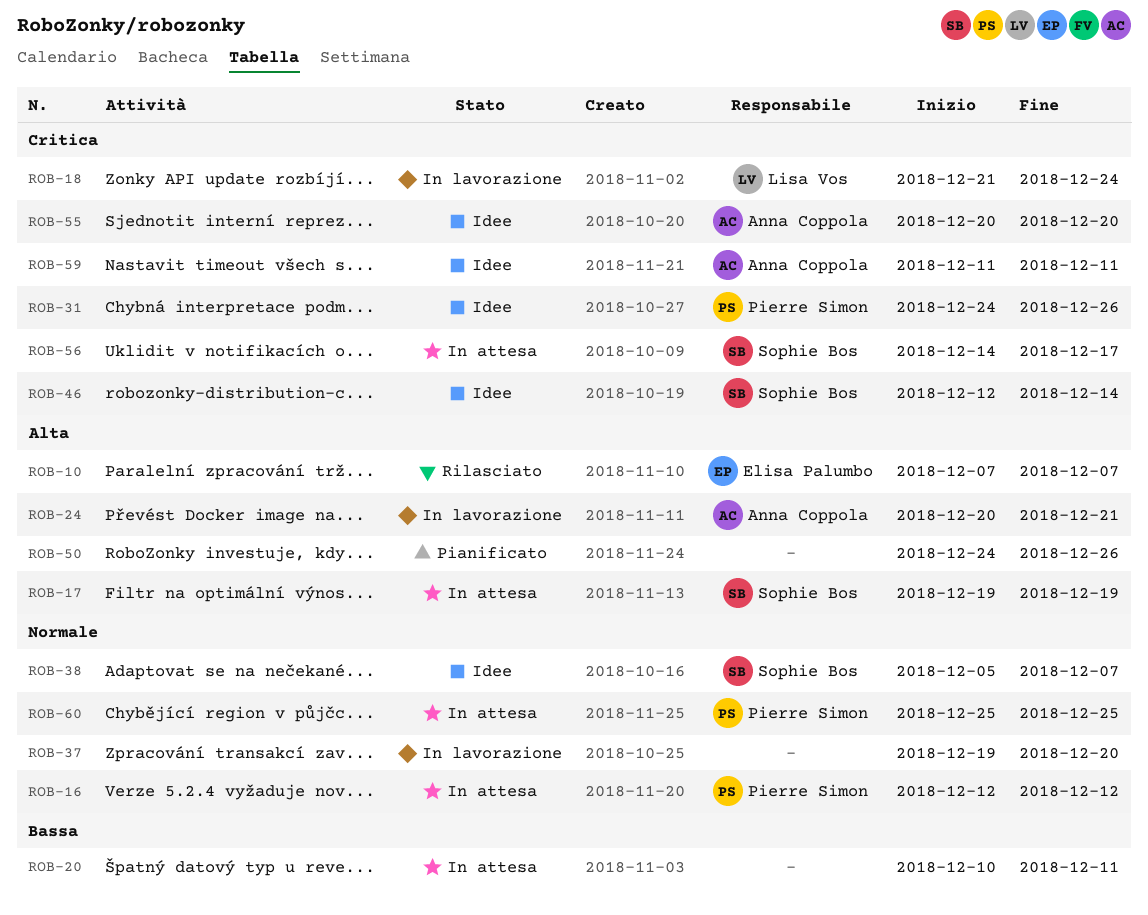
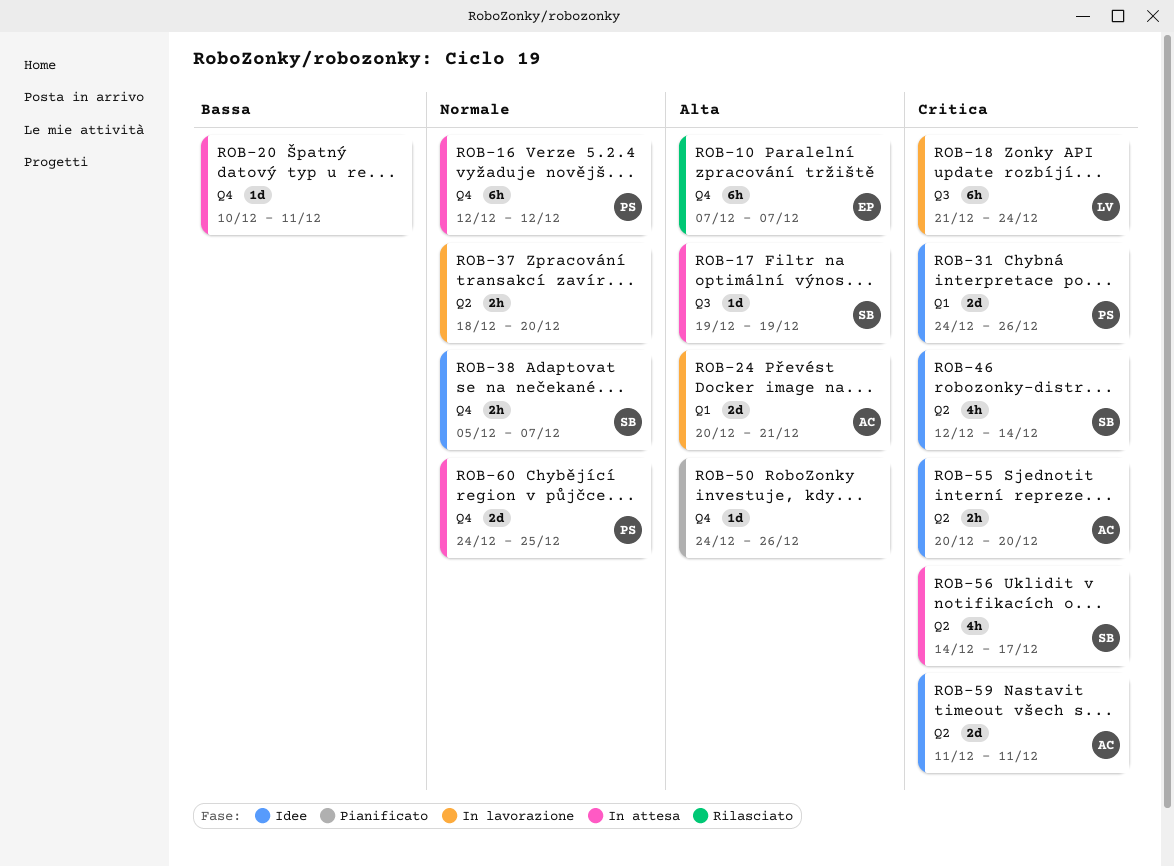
ROB-37, start: Dec 19 -> Dec 18
ROB-60, start: Dec 25 -> Dec 24

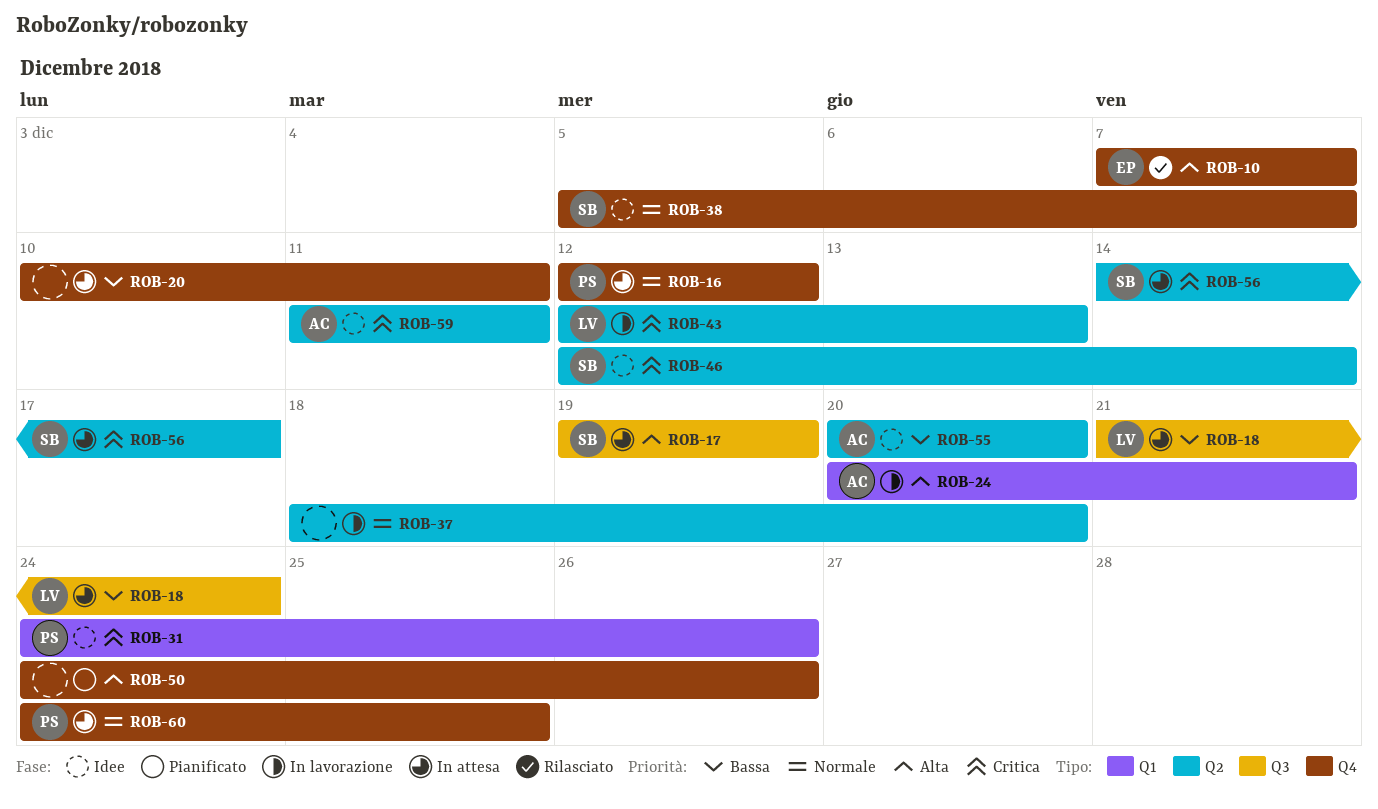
ROB-18, status: In lavorazione -> In attesa
ROB-18, priority: Critica -> Bassa
ROB-43: none -> present
ROB-55, priority: Critica -> Bassa

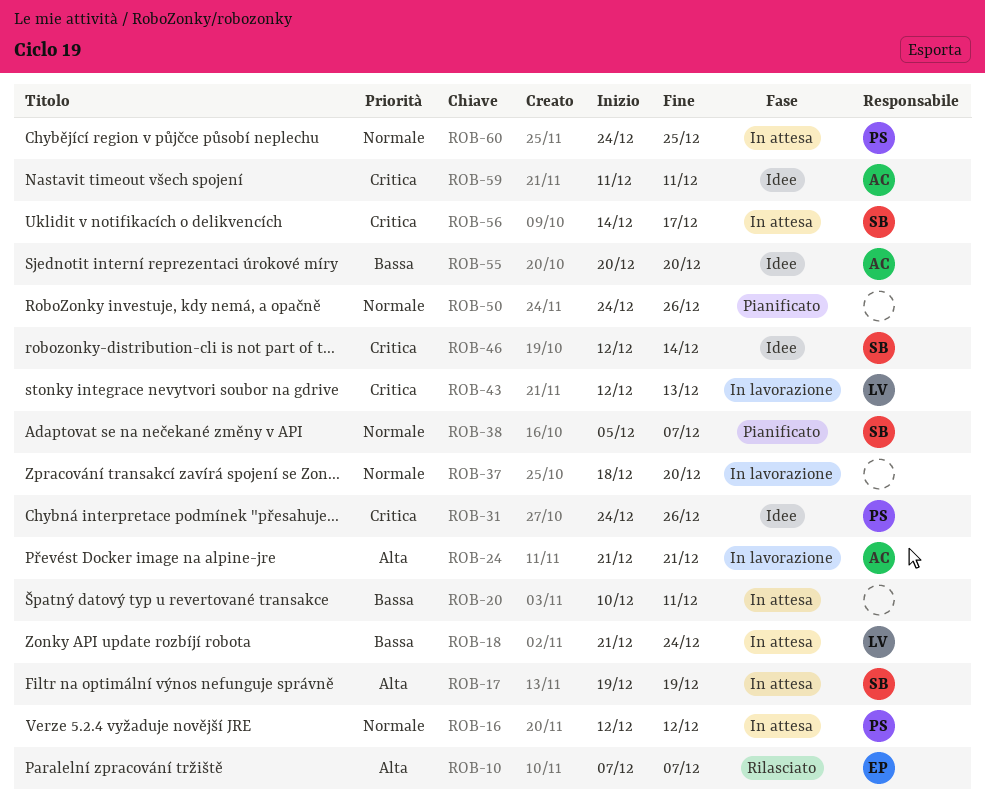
ROB-24, start: Dec 20 -> Dec 21
ROB-38, status: Idee -> Pianificato
ROB-50, priority: Alta -> Normale

